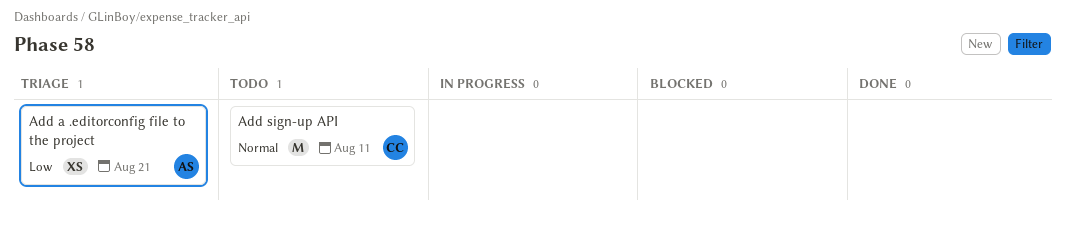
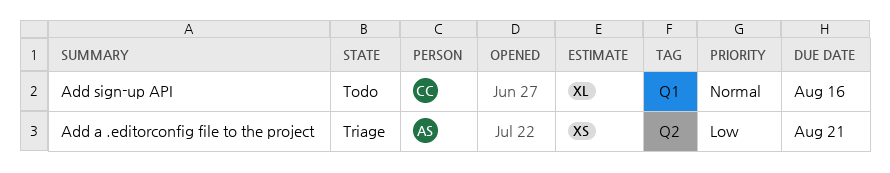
Add sign-up API, estimate: M -> XL
Add sign-up API, due: Aug 11 -> Aug 16

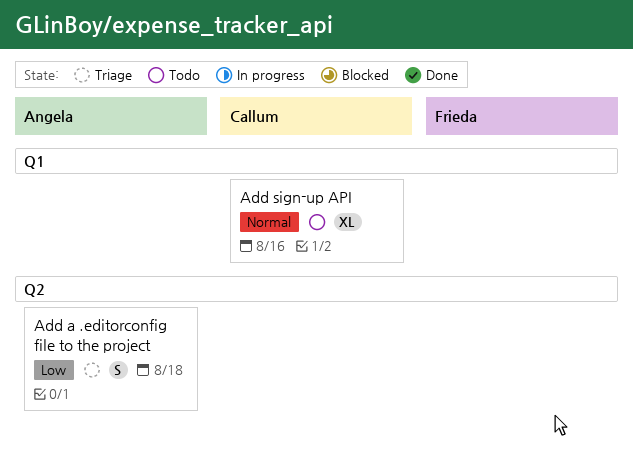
Add a .editorconfig file to the project, estimate: XS -> S
Add a .editorconfig file to the project, due: Aug 21 -> Aug 18

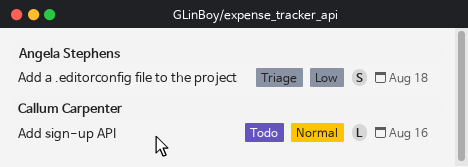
Add sign-up API, estimate: XL -> L

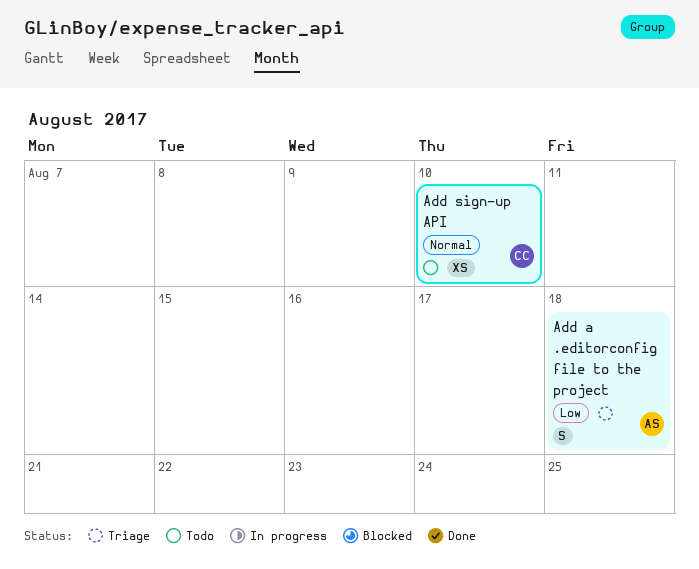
Add sign-up API, estimate: L -> XS
Add sign-up API, due: Aug 16 -> Aug 10

